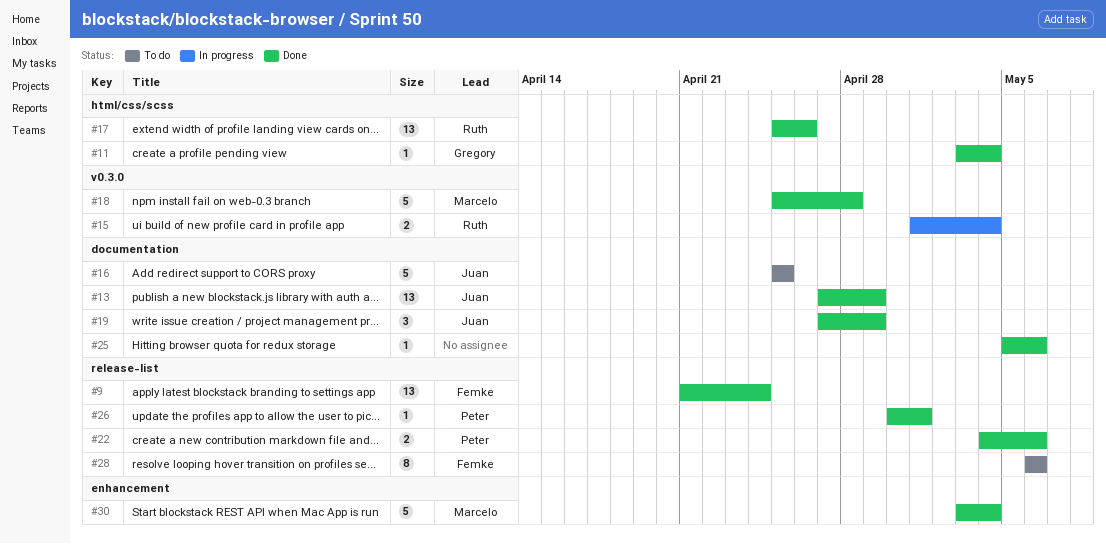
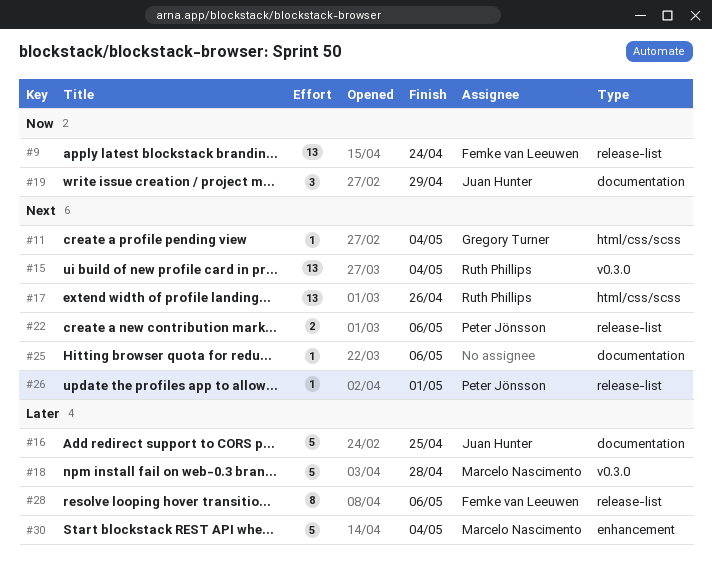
#13: present -> none
#15, estimate: 2 -> 13

